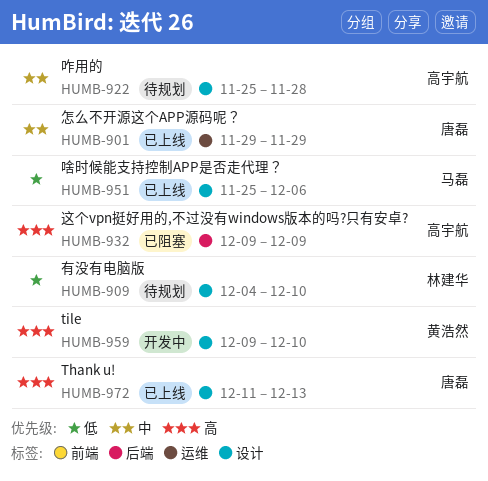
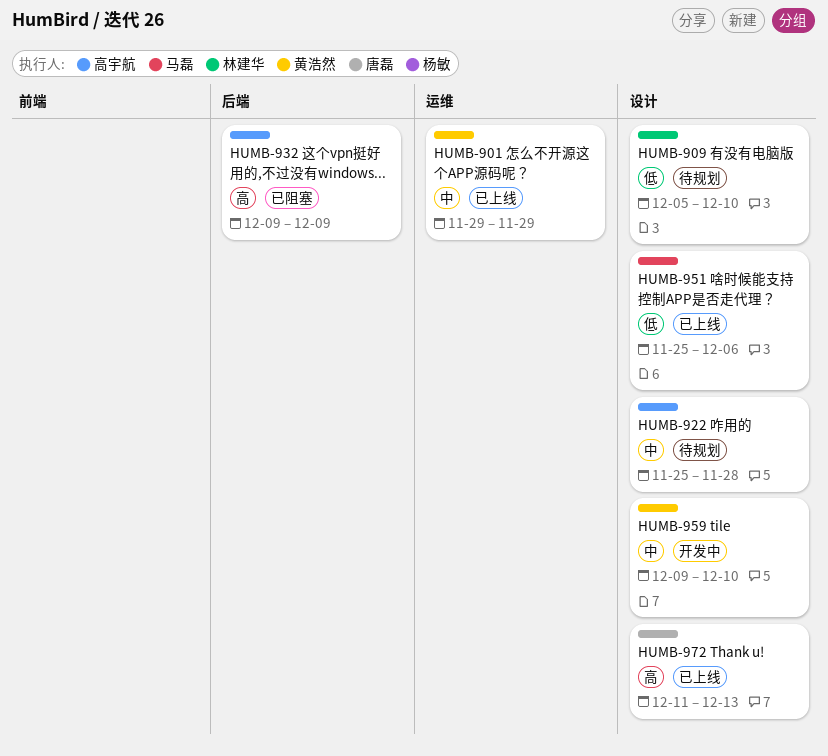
HUMB-901, owner: 唐磊 -> 黄浩然
HUMB-909, start: Dec 4 -> Dec 5
HUMB-959, priority: 高 -> 中

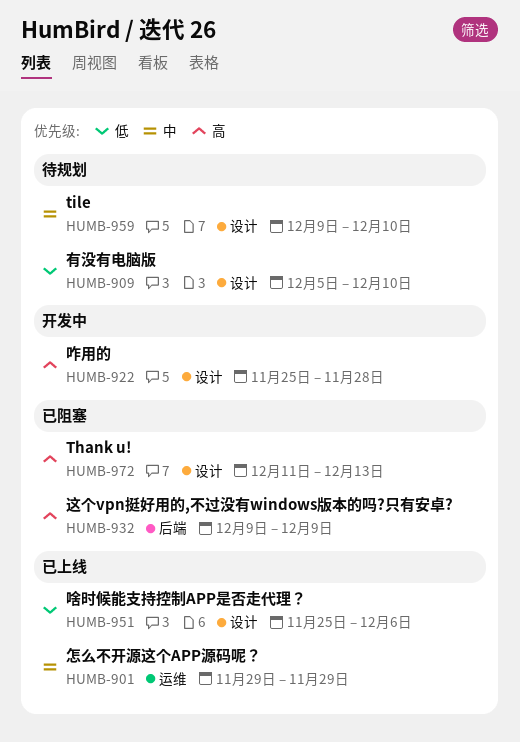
HUMB-922, status: 待规划 -> 开发中
HUMB-922, priority: 中 -> 高
HUMB-959, status: 开发中 -> 待规划
HUMB-972, status: 已上线 -> 已阻塞

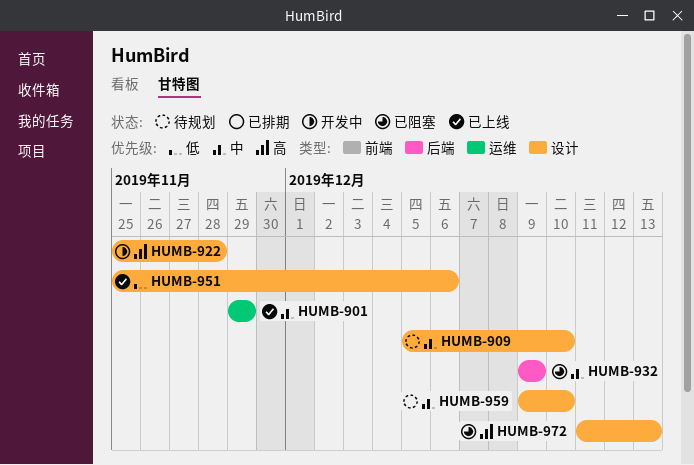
HUMB-909, priority: 低 -> 中
HUMB-932, priority: 高 -> 中

